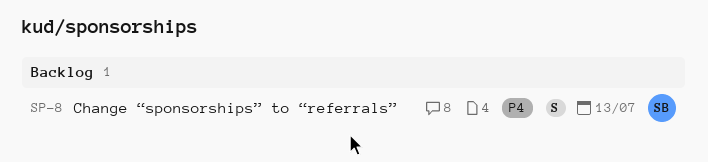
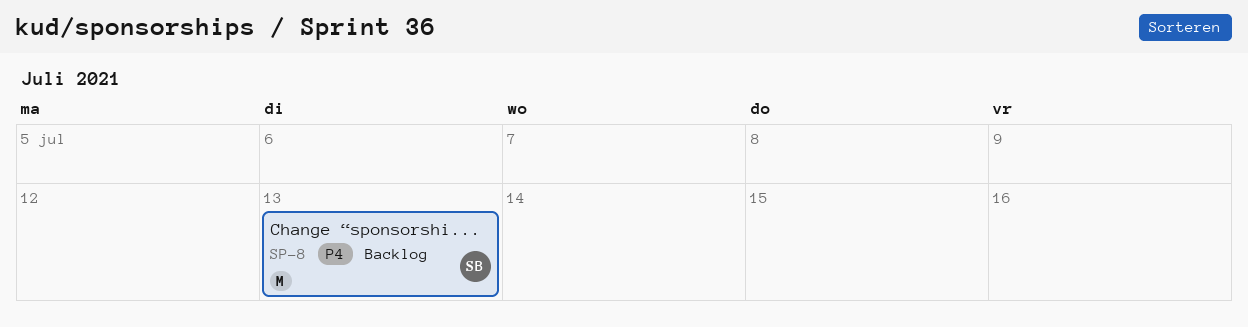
SP-8, estimate: S -> M

